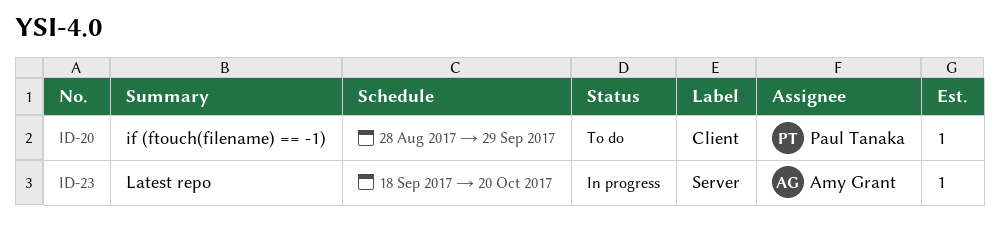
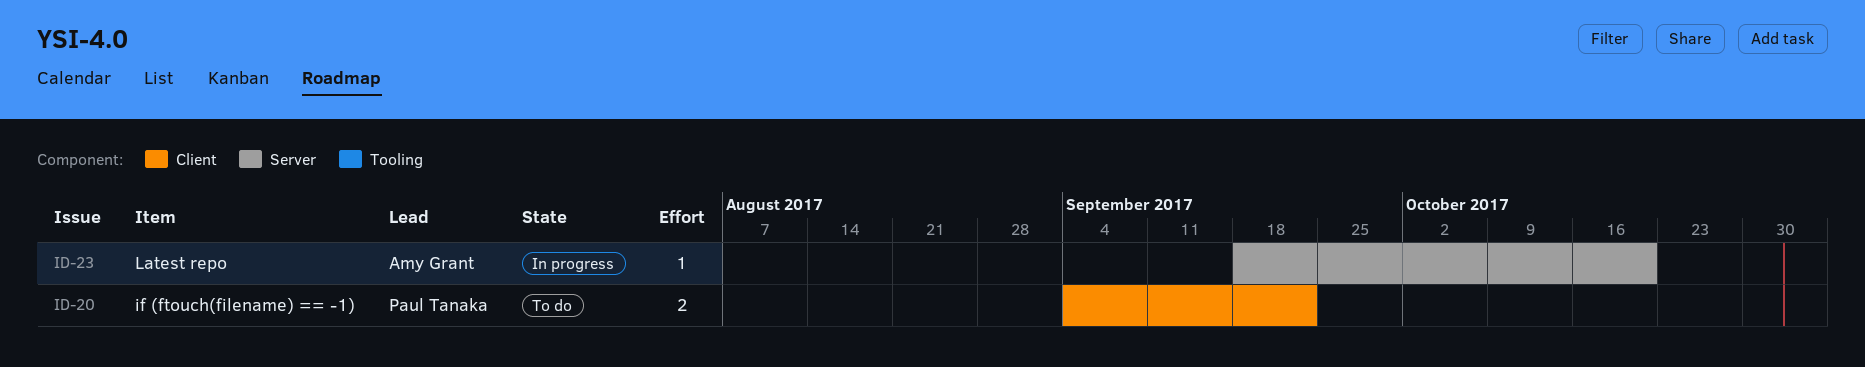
ID-20, estimate: 1 -> 2
ID-20, start: Aug 28 -> Sep 4
ID-20, due: Sep 29 -> Sep 22

